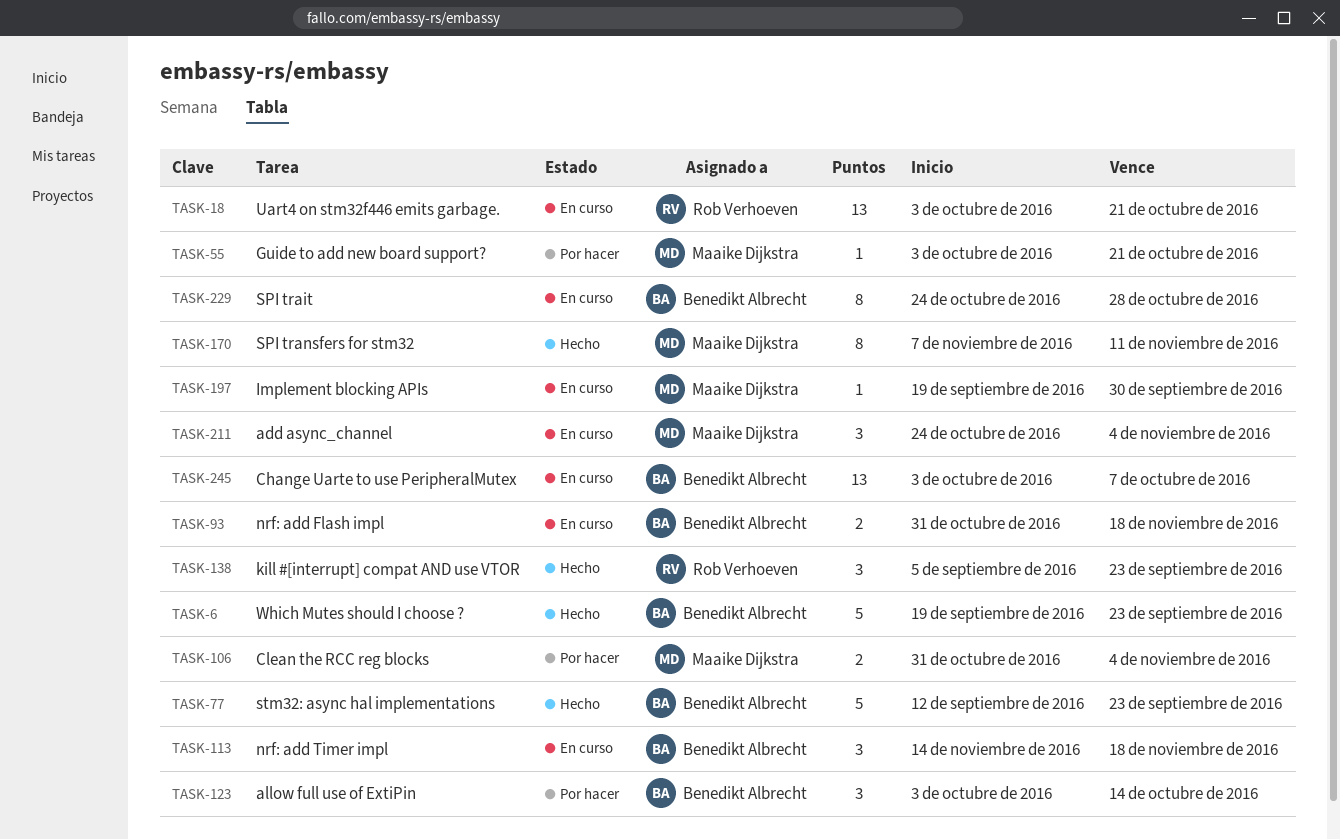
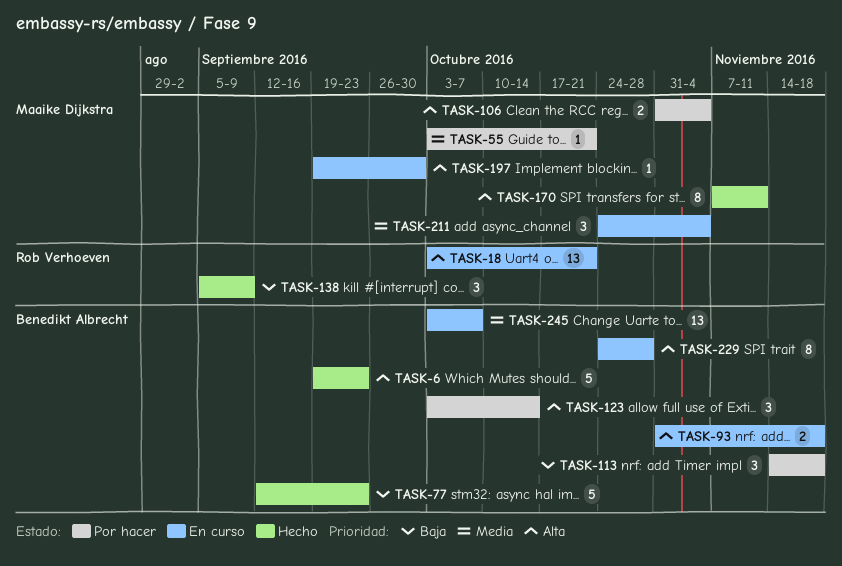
TASK-113, status: En curso -> Por hacer
TASK-138, due: Sep 23 -> Sep 9

